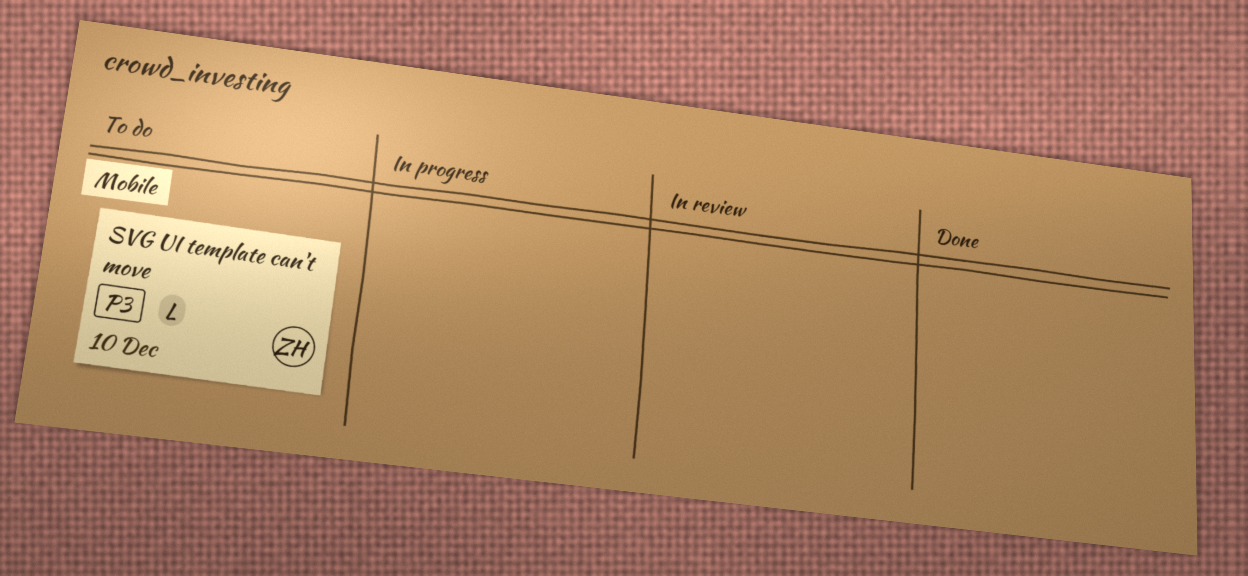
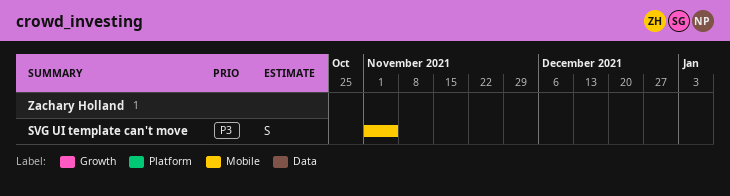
SVG UI template can't move, estimate: L -> S
SVG UI template can't move, due: Dec 10 -> Nov 5

